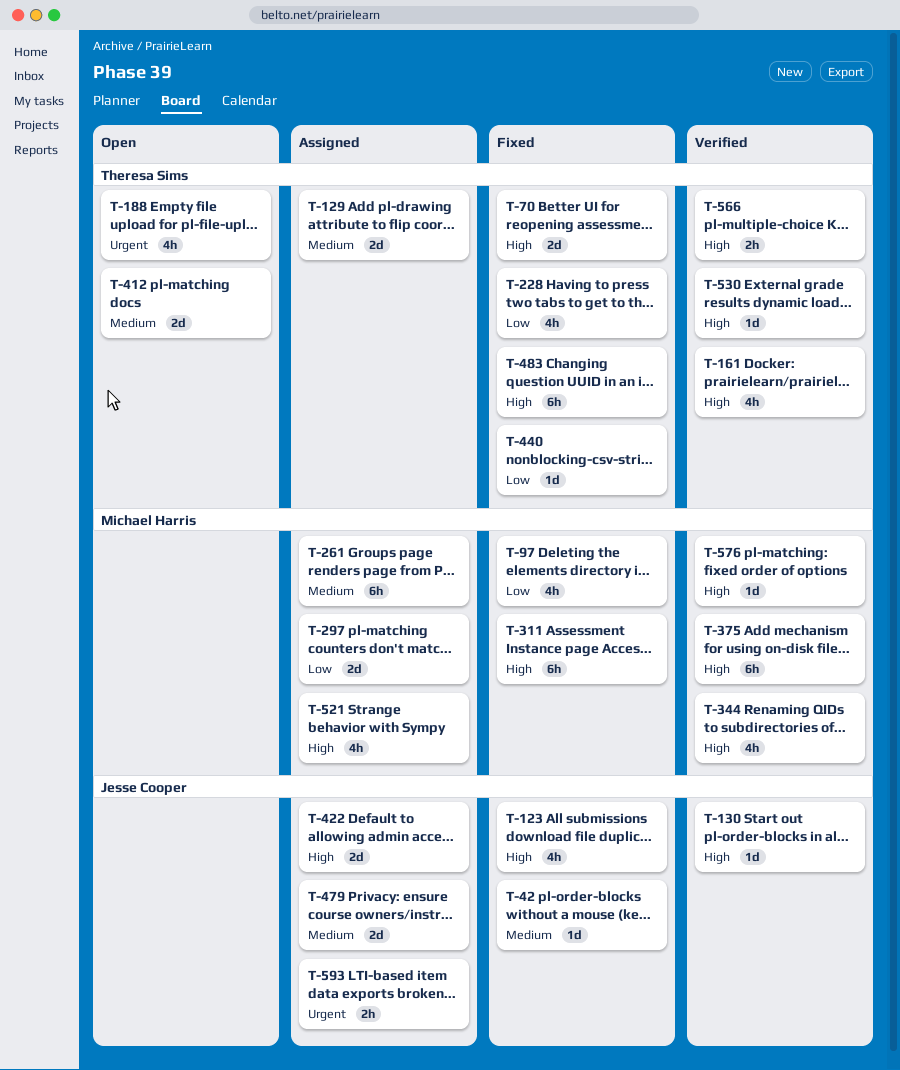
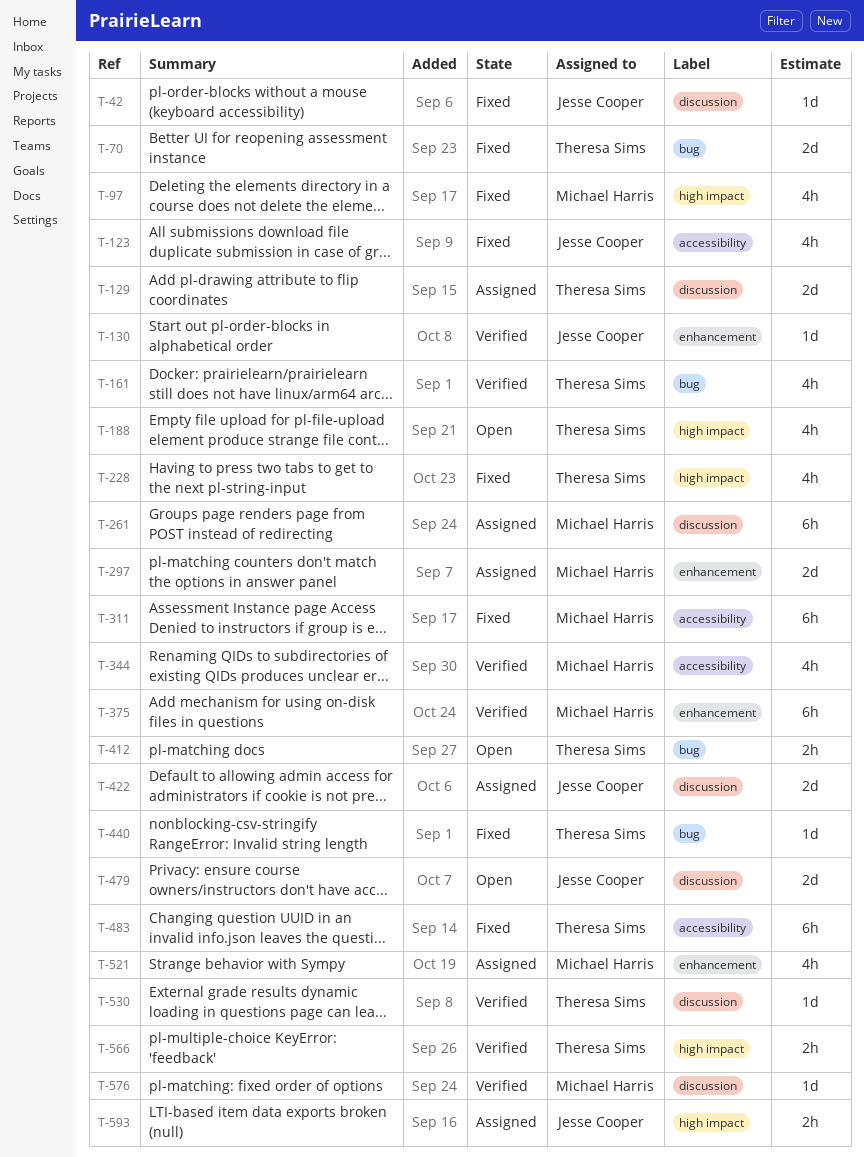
T-412, estimate: 2d -> 2h
T-479, status: Assigned -> Open

